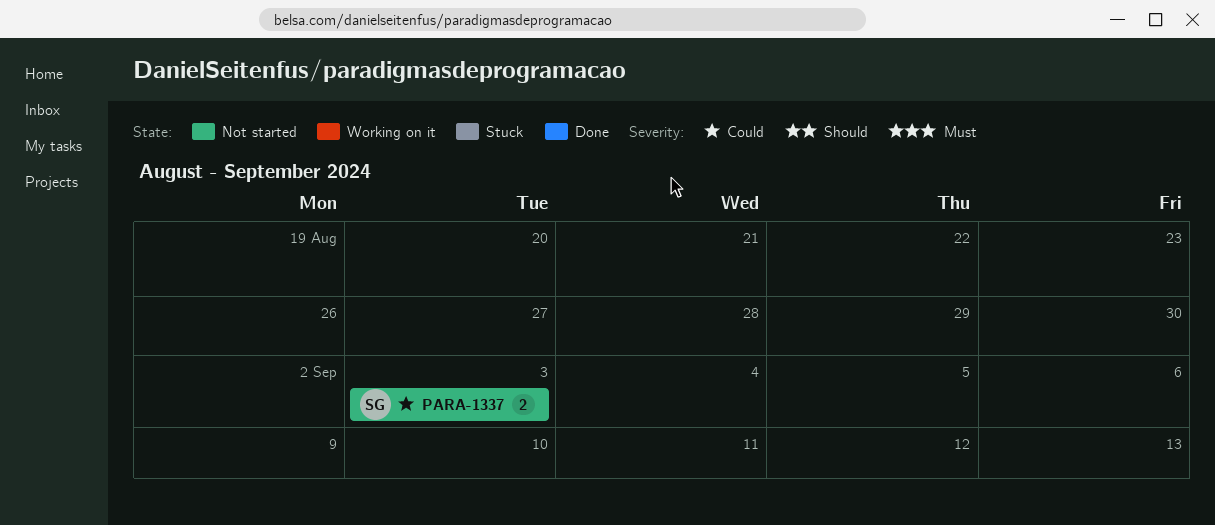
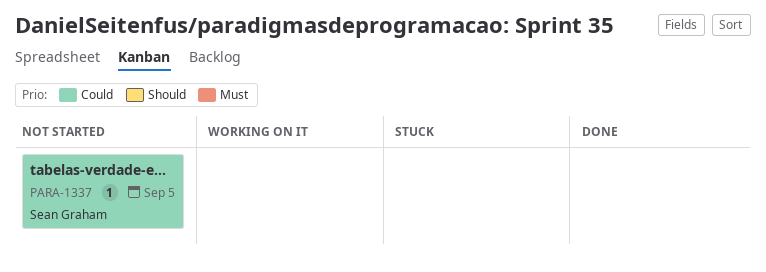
PARA-1337, estimate: 2 -> 1
PARA-1337, due: Sep 3 -> Sep 5

